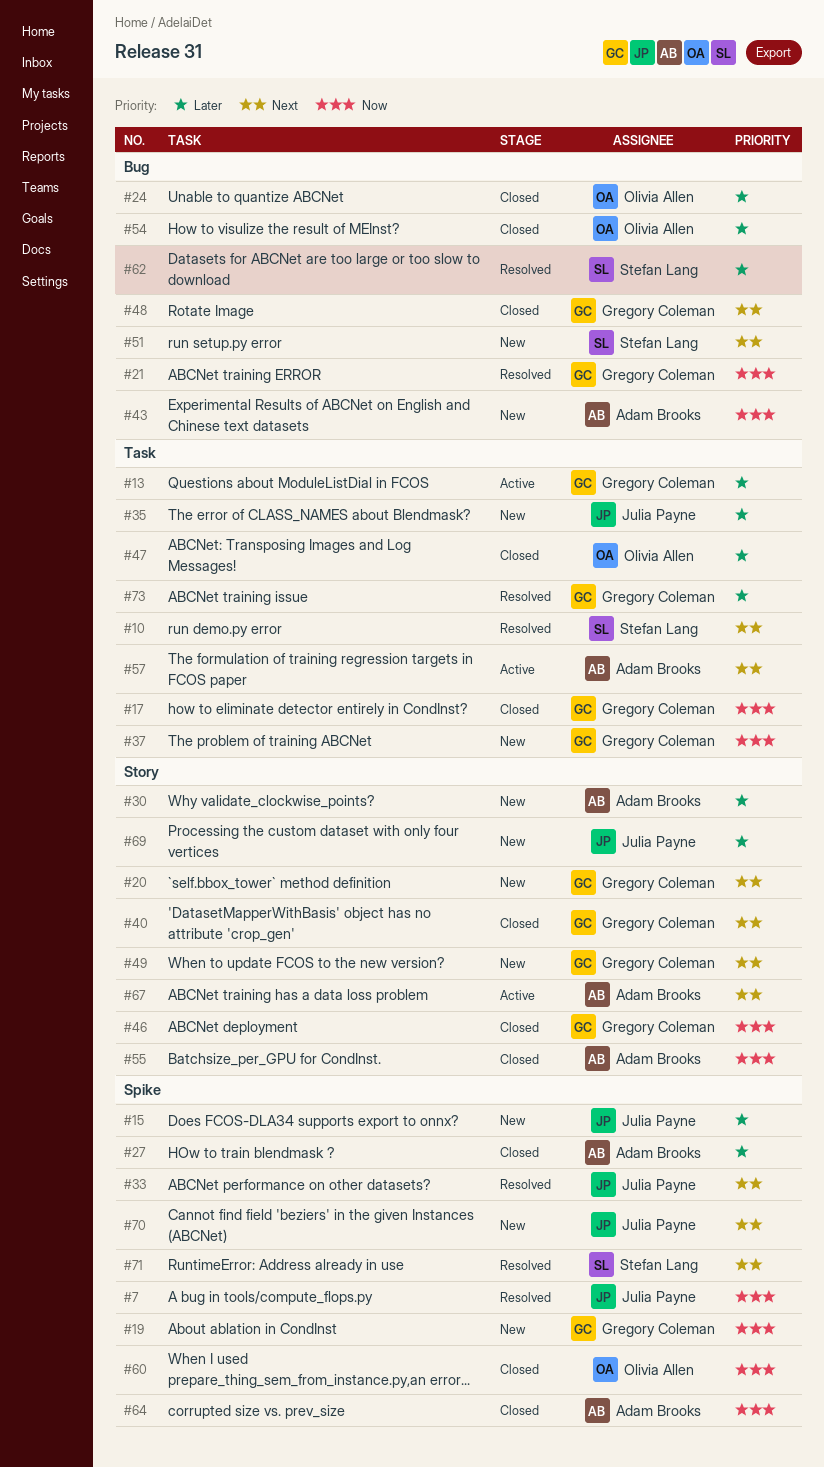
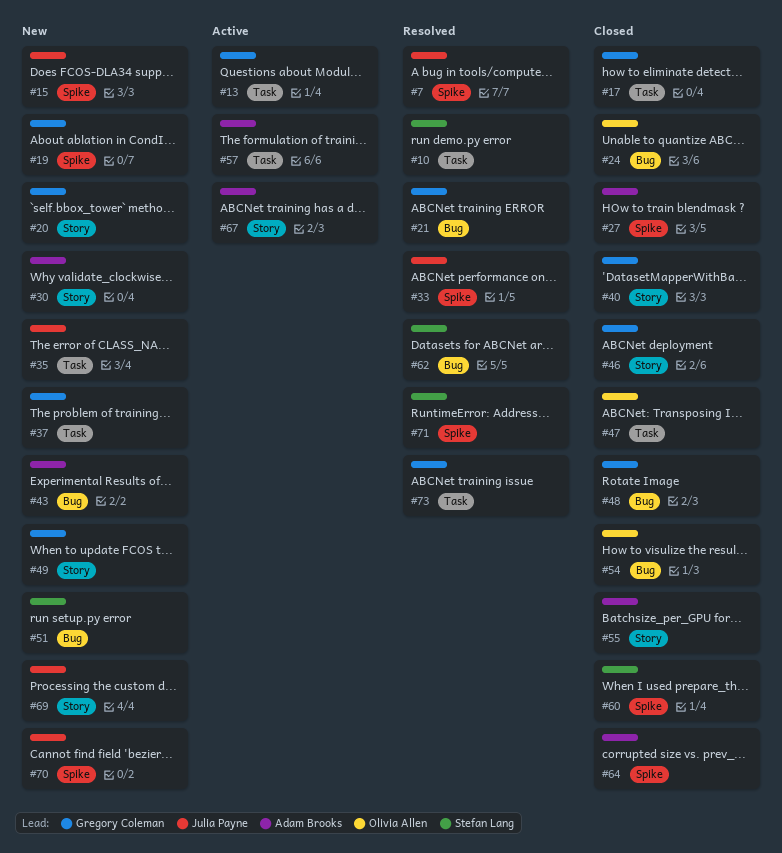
#60, owner: Olivia Allen -> Stefan Lang

